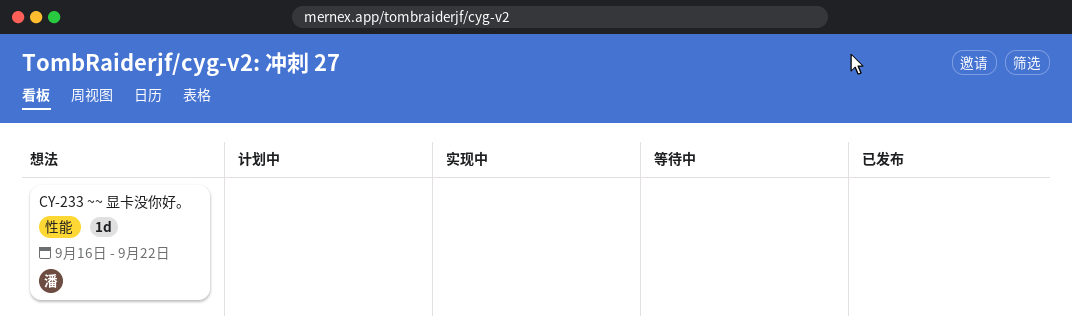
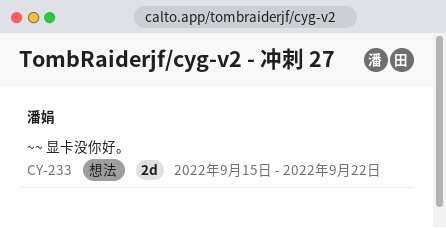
CY-233, estimate: 1d -> 2d
CY-233, start: Sep 16 -> Sep 15

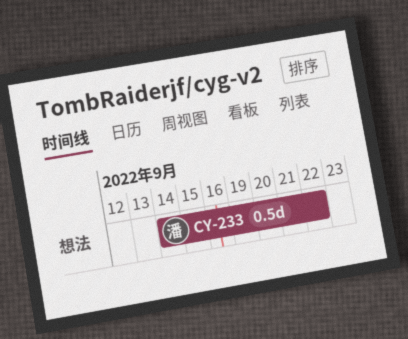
CY-233, estimate: 2d -> 0.5d
CY-233, start: Sep 15 -> Sep 14

